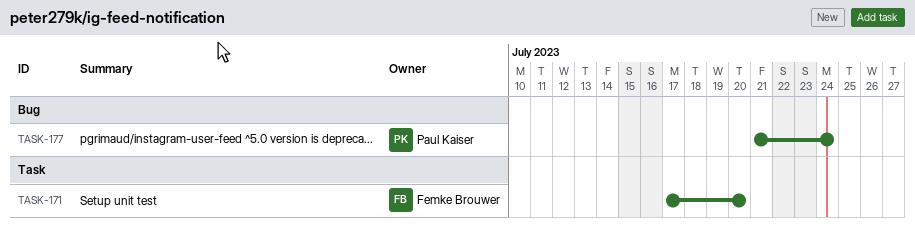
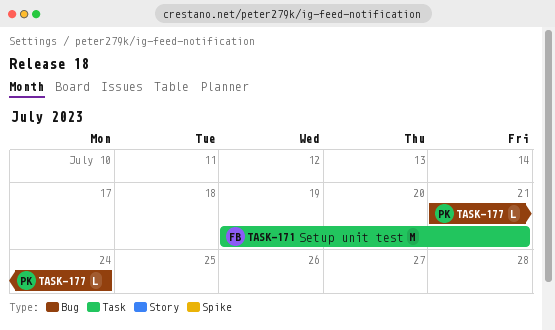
TASK-171, start: Jul 17 -> Jul 19
TASK-171, due: Jul 20 -> Jul 21

